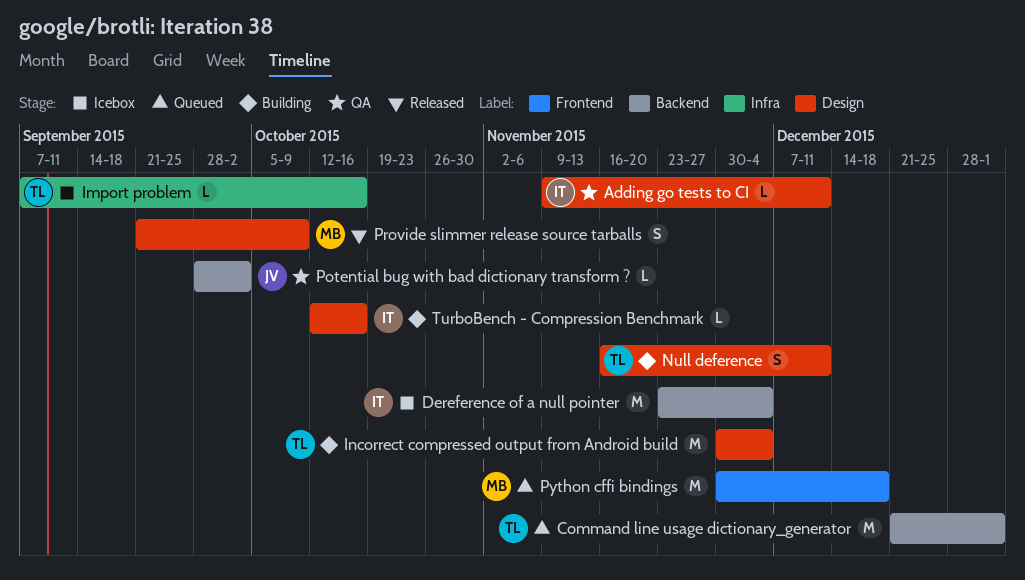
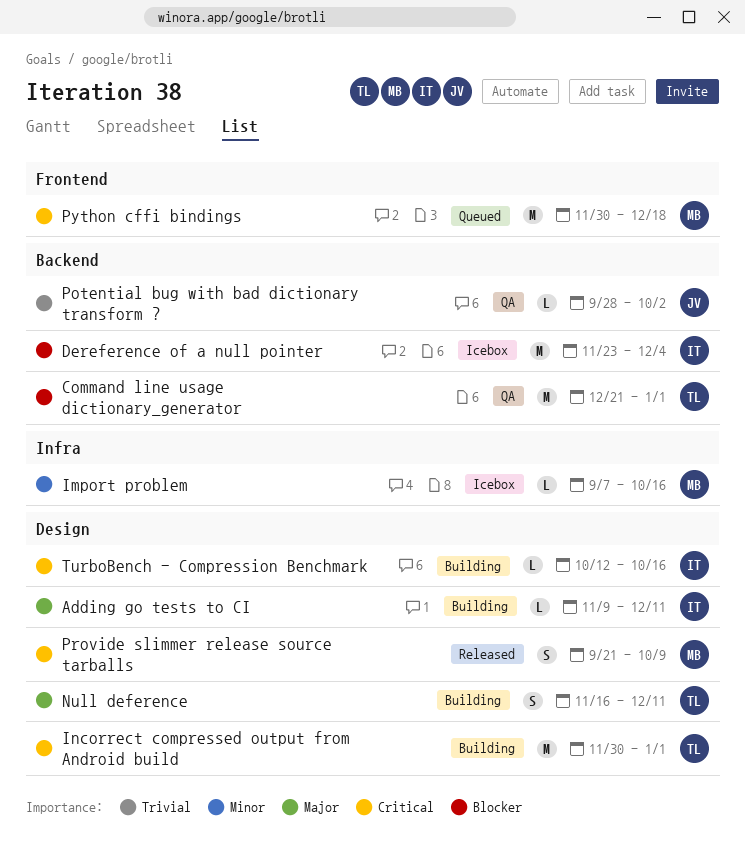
Adding go tests to CI, status: QA -> Building
Command line usage dictionary_generator, status: Queued -> QA
Import problem, owner: TL -> MB
Incorrect compressed output from Android build, due: Dec 4 -> Jan 1

